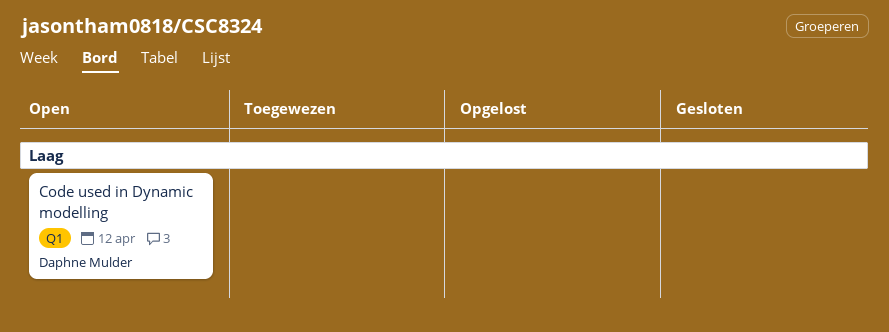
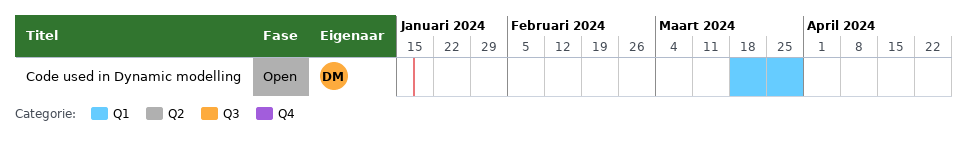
Code used in Dynamic modelling, due: Apr 12 -> Mar 29

